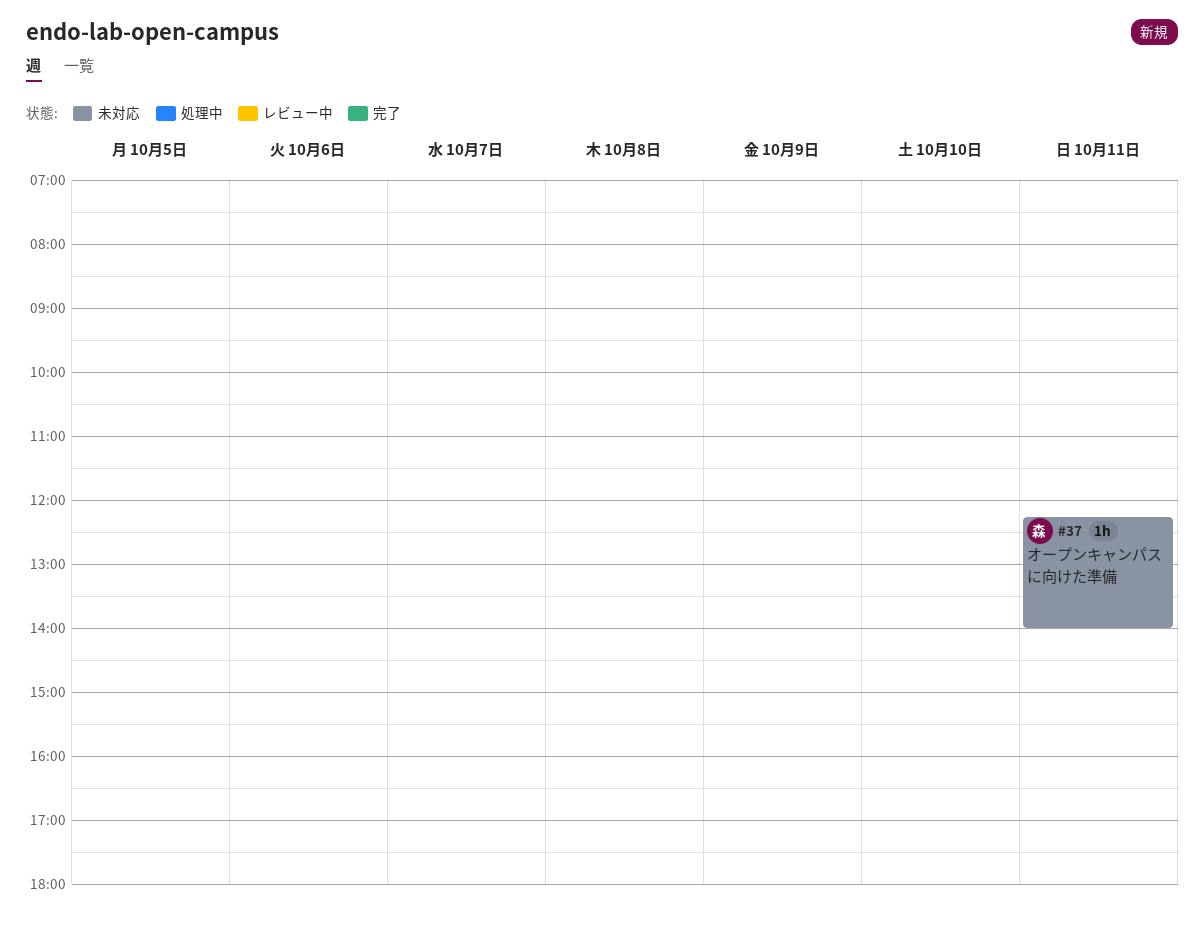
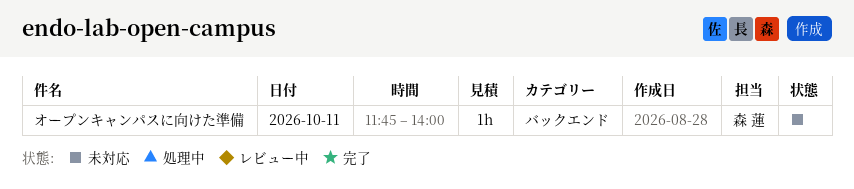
オープンキャンパスに向けた準備, begins: 12:15 -> 11:45

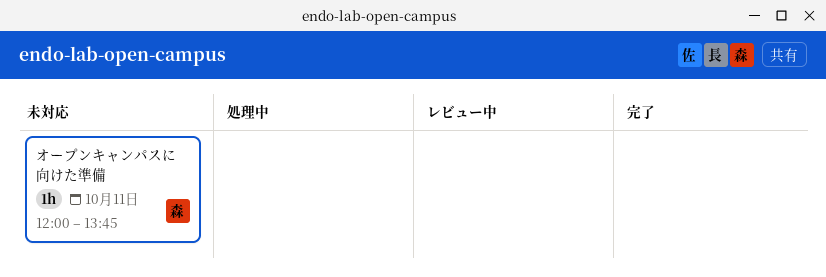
オープンキャンパスに向けた準備, begins: 11:45 -> 12:00
オープンキャンパスに向けた準備, ends: 14:00 -> 13:45

